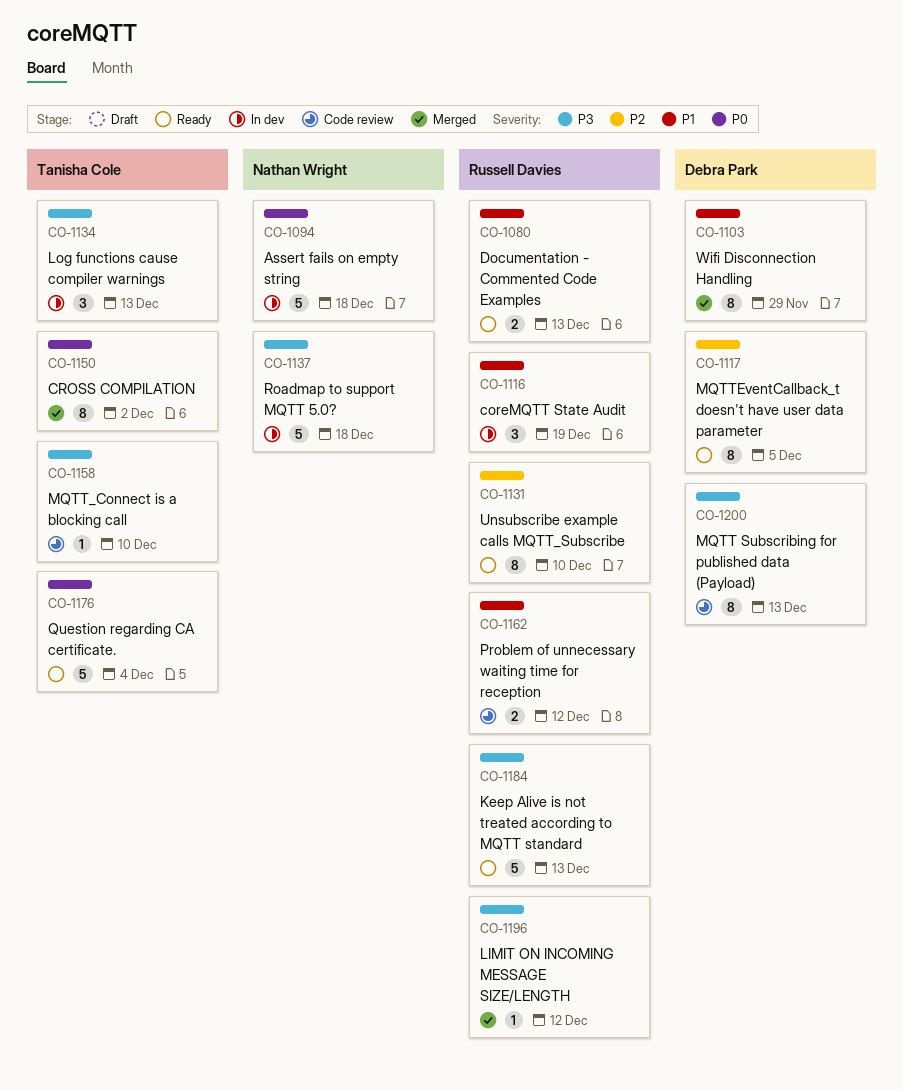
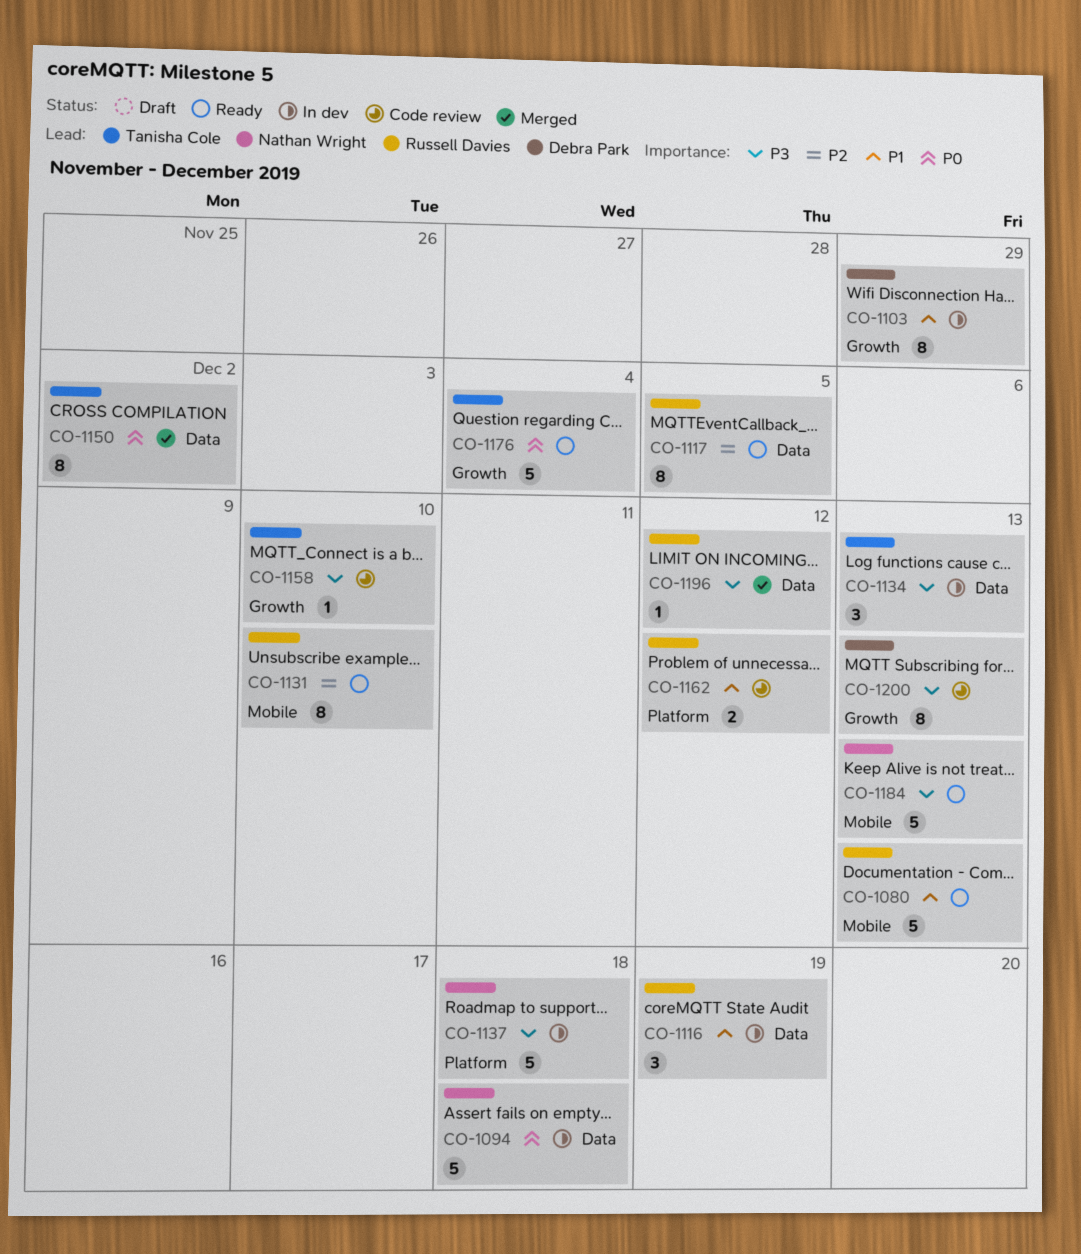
CO-1080, estimate: 2 -> 5
CO-1103, status: Merged -> In dev
CO-1117, owner: Debra Park -> Russell Davies
CO-1184, owner: Russell Davies -> Nathan Wright

